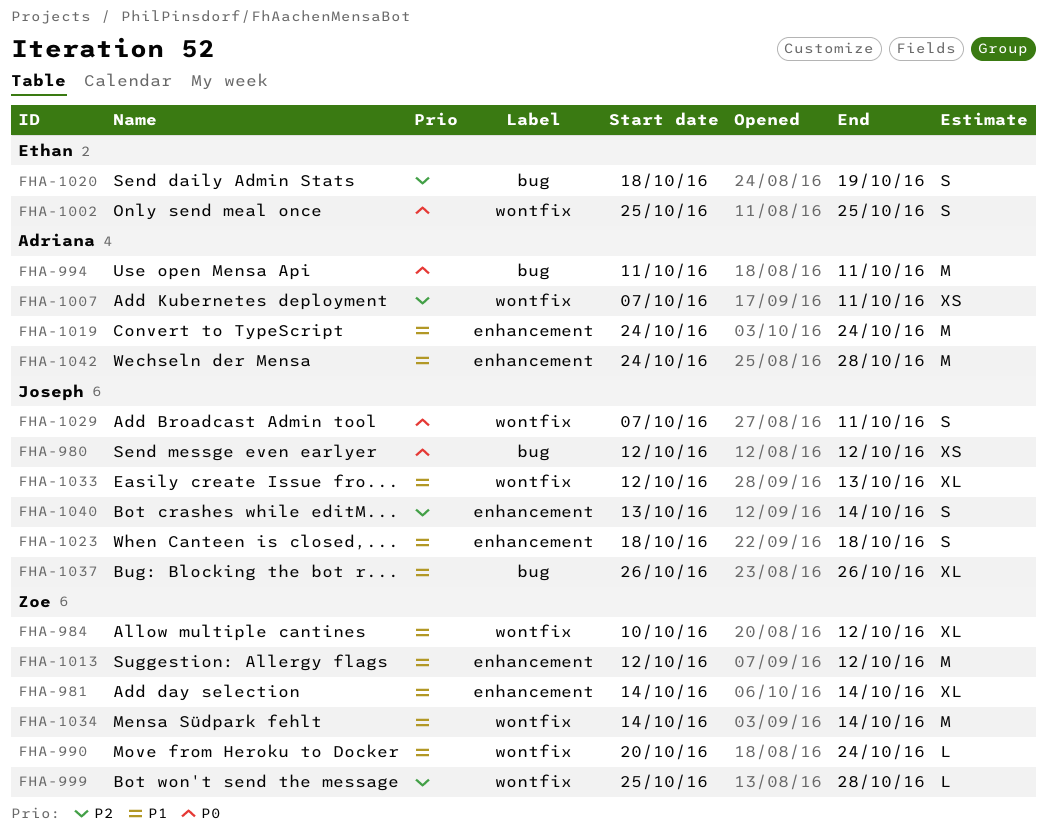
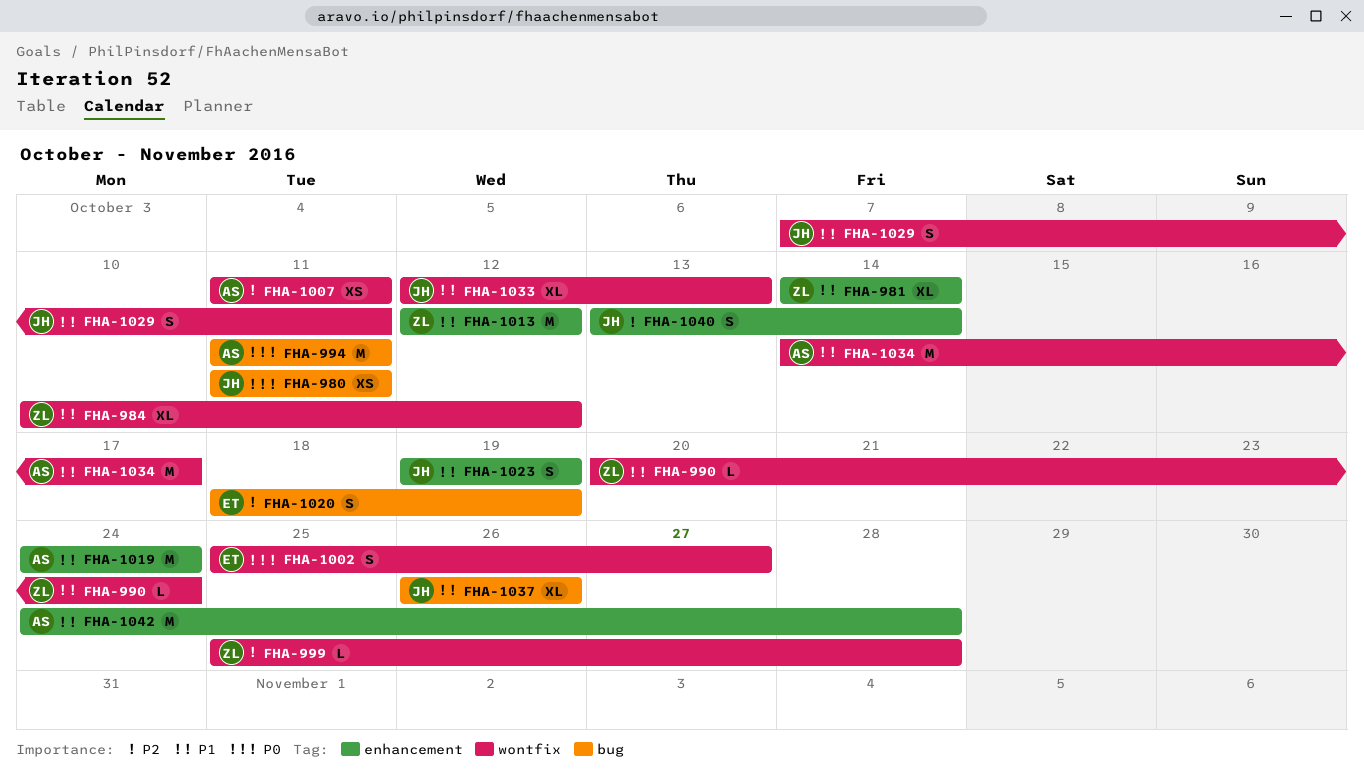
FHA-980, start: Oct 12 -> Oct 11
FHA-980, due: Oct 12 -> Oct 11
FHA-1002, due: Oct 25 -> Oct 27
FHA-1007, start: Oct 7 -> Oct 11
FHA-1023, start: Oct 18 -> Oct 19
FHA-1023, due: Oct 18 -> Oct 19
FHA-1029, priority: P0 -> P1
FHA-1034, owner: Zoe -> Adriana
FHA-1034, due: Oct 14 -> Oct 17

